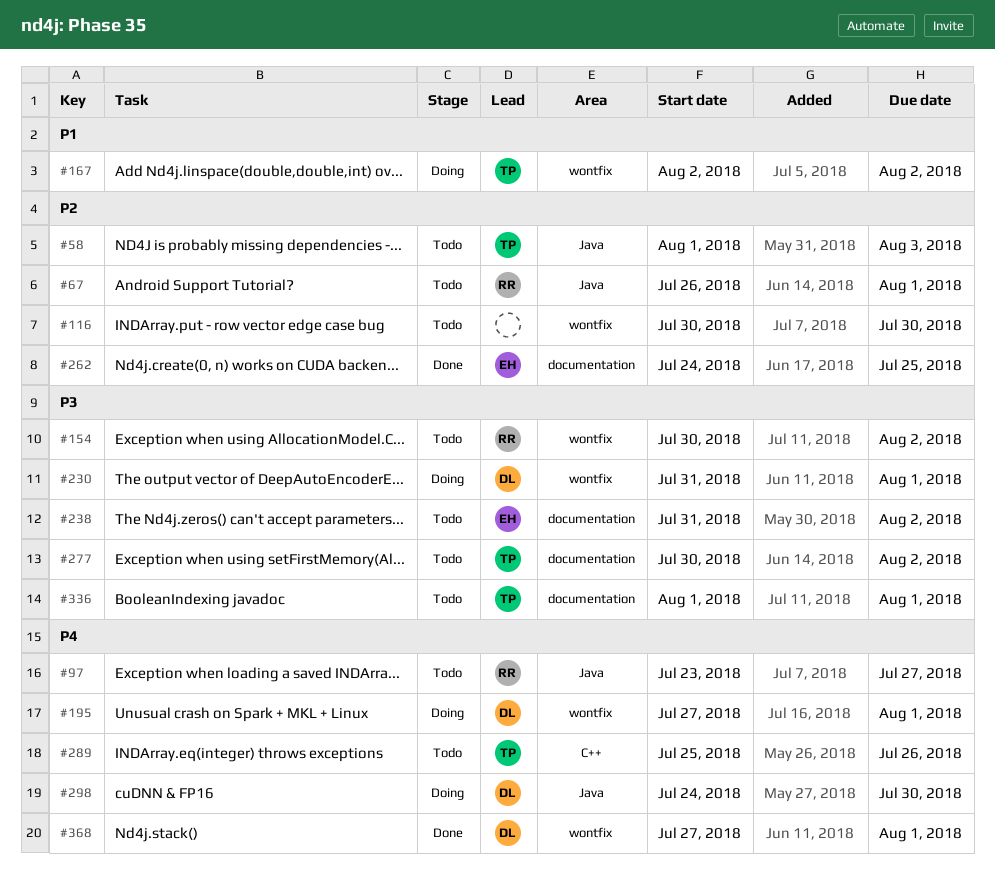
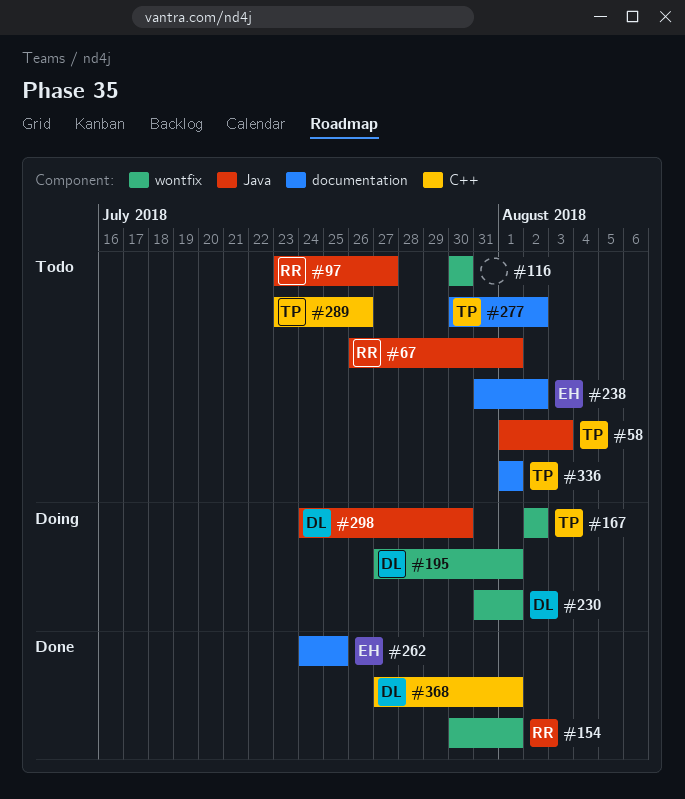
#154, status: Todo -> Done
#154, due: Aug 2 -> Aug 1
#289, start: Jul 25 -> Jul 23
#368, label: wontfix -> C++

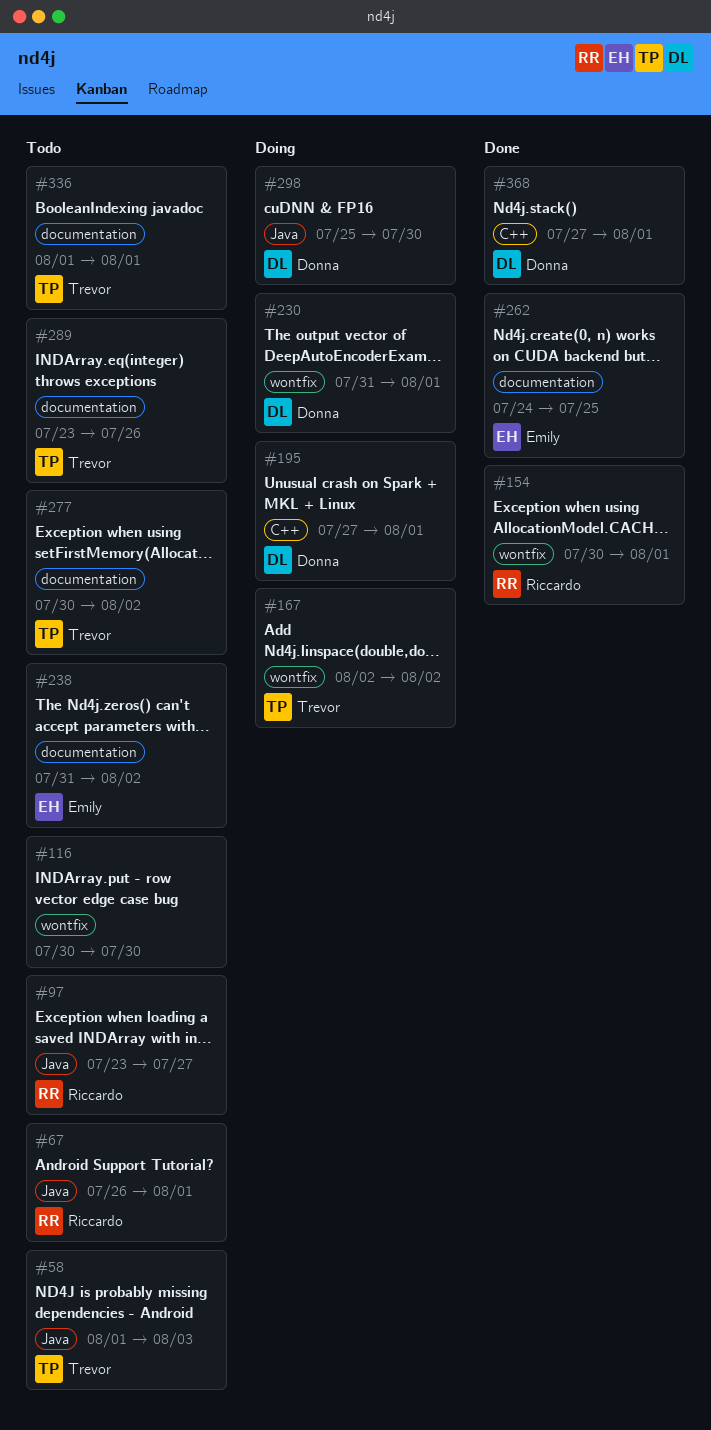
#195, label: wontfix -> C++
#289, label: C++ -> documentation
#298, start: Jul 24 -> Jul 25

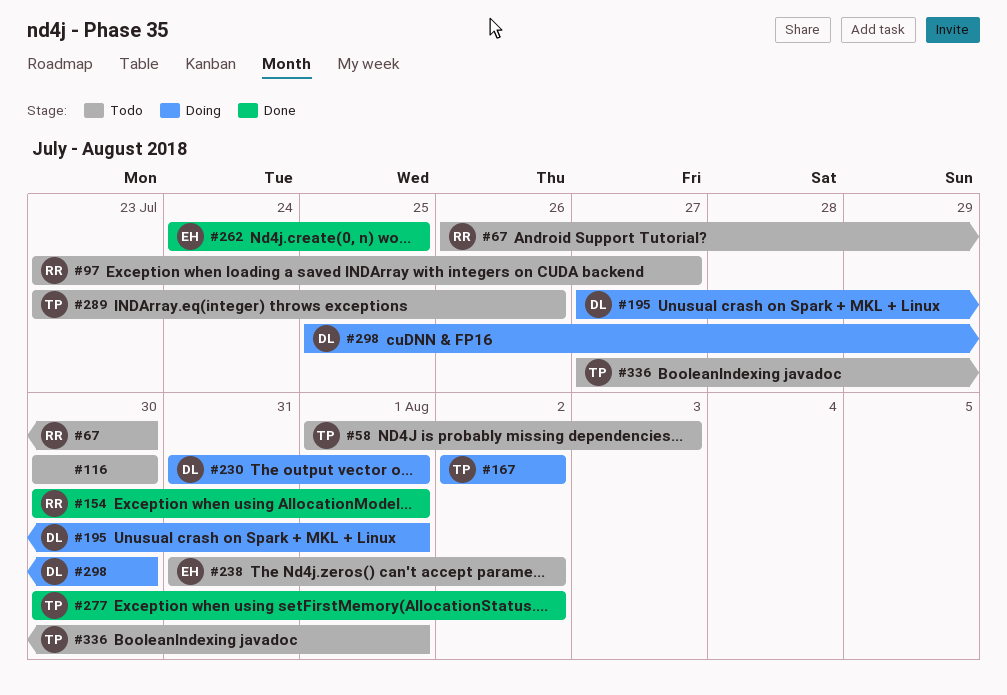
#67, due: Aug 1 -> Jul 30
#277, status: Todo -> Done
#336, start: Aug 1 -> Jul 27
#368: present -> none

